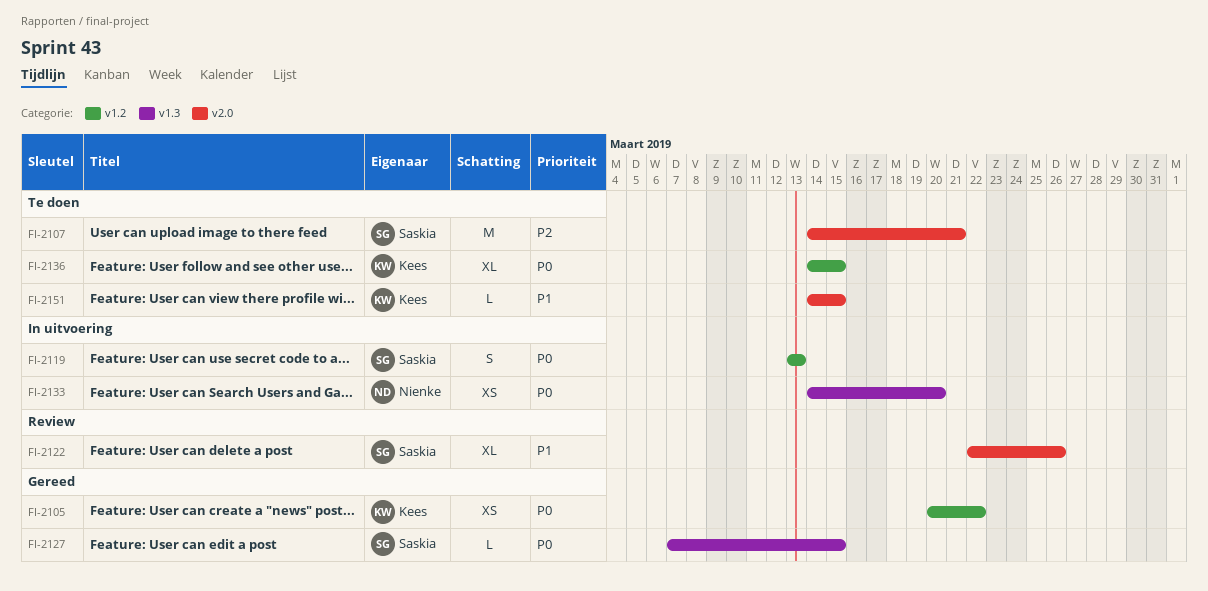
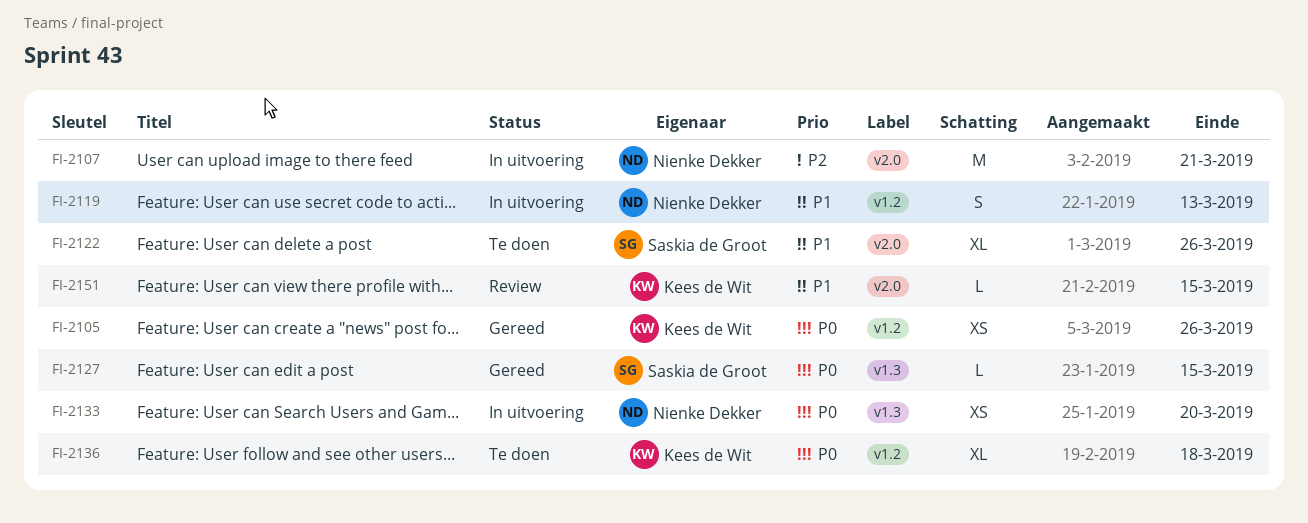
FI-2105, due: Mar 22 -> Mar 26
FI-2107, status: Te doen -> In uitvoering
FI-2107, owner: Saskia de Groot -> Nienke Dekker
FI-2119, owner: Saskia de Groot -> Nienke Dekker
FI-2119, priority: P0 -> P1
FI-2122, status: Review -> Te doen
FI-2136, due: Mar 15 -> Mar 18
FI-2151, status: Te doen -> Review

